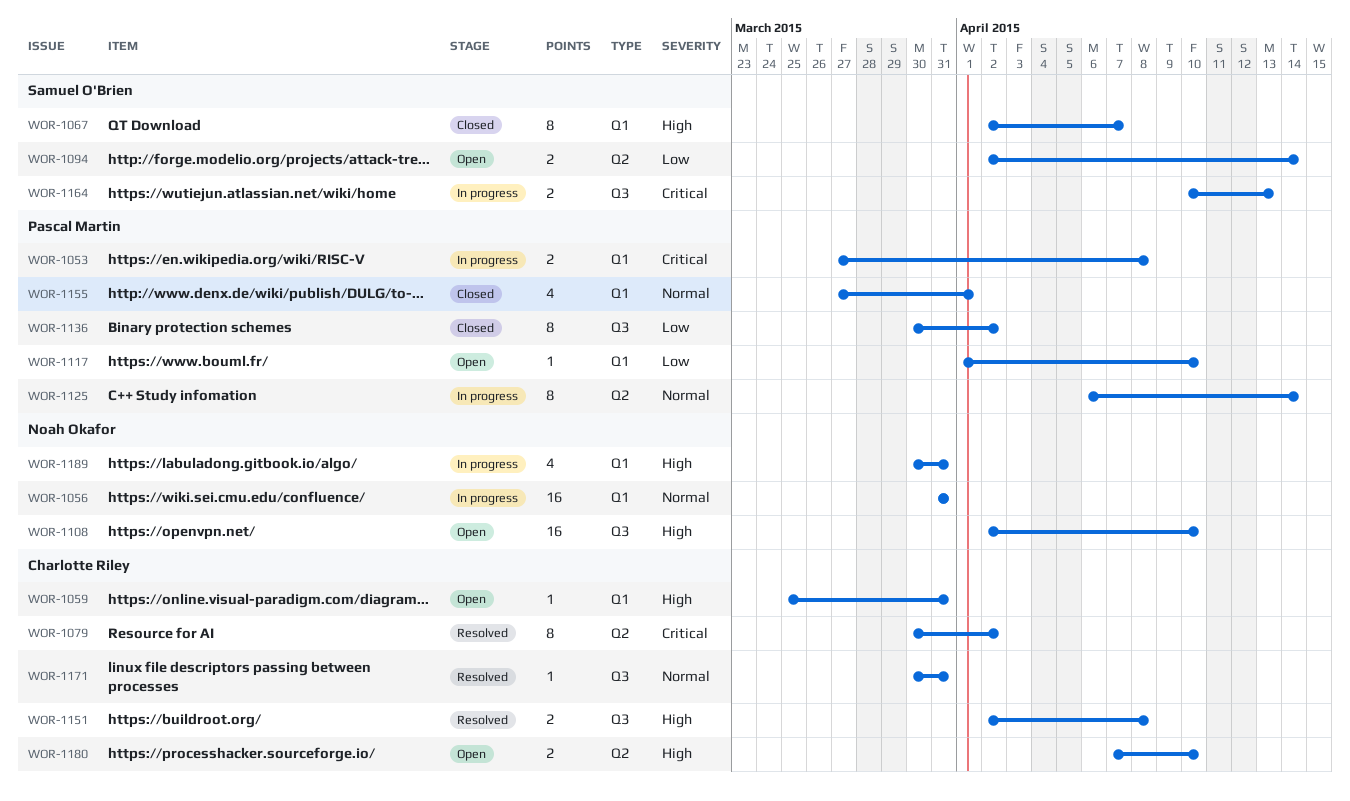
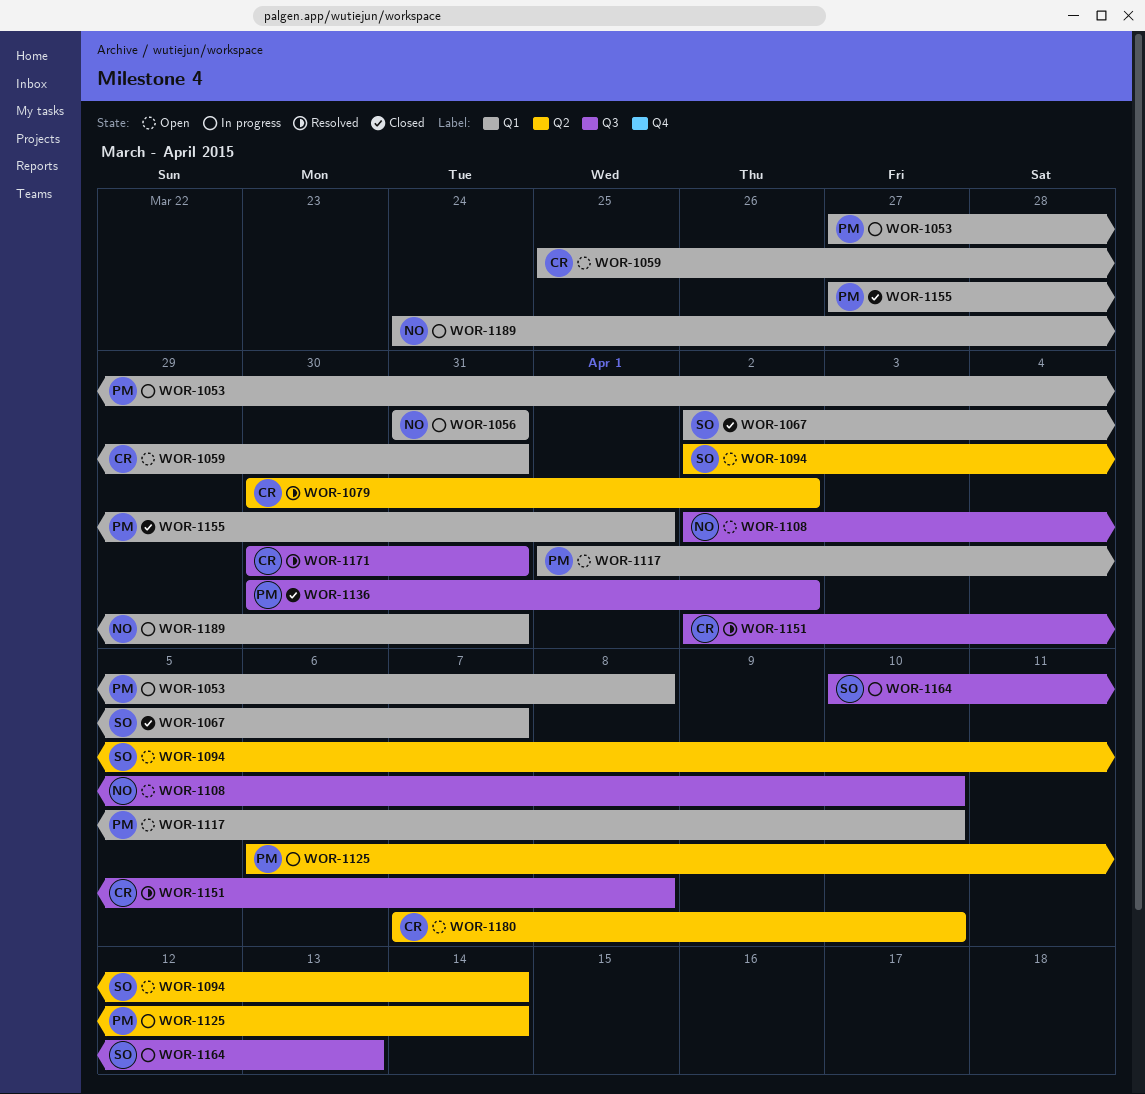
WOR-1189, start: Mar 30 -> Mar 24

